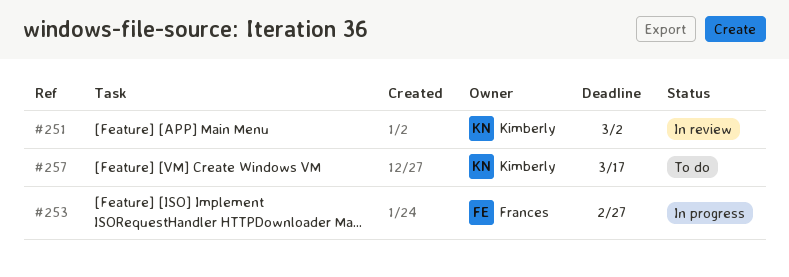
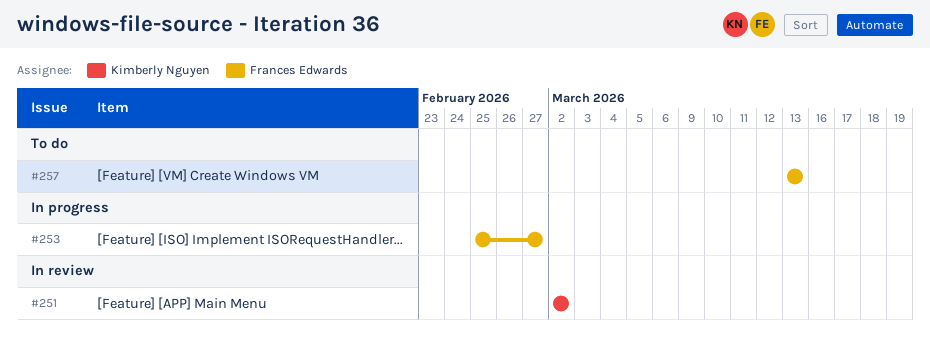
#257, owner: Kimberly Nguyen -> Frances Edwards
#257, due: Mar 17 -> Mar 13

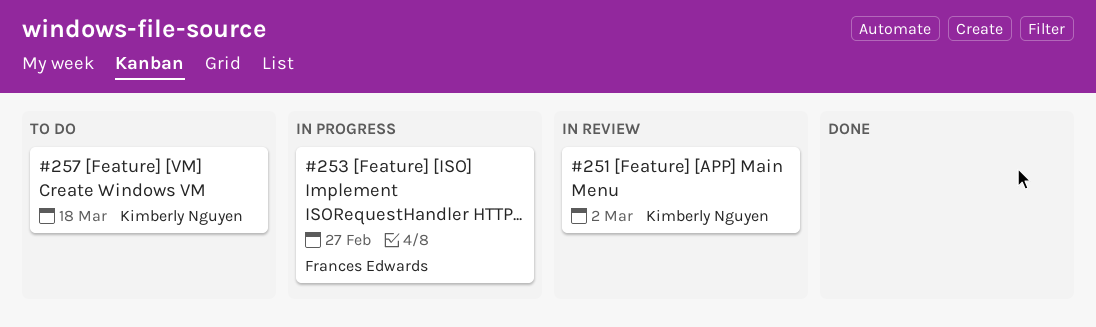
#257, owner: Frances Edwards -> Kimberly Nguyen
#257, due: Mar 13 -> Mar 18

